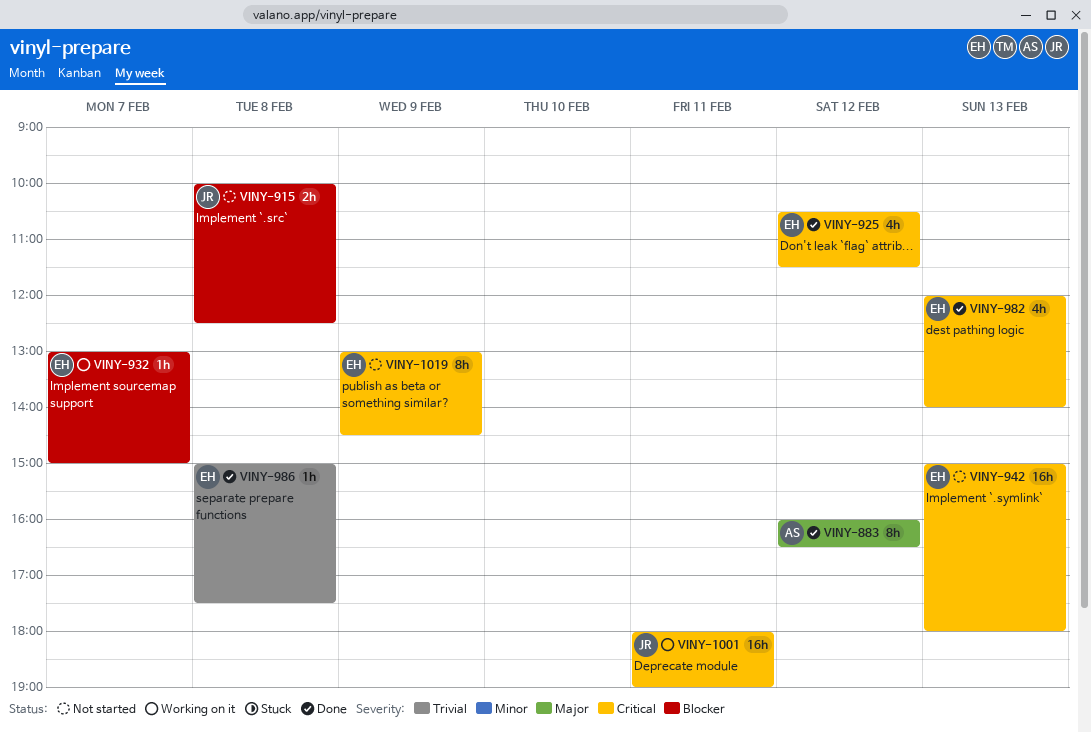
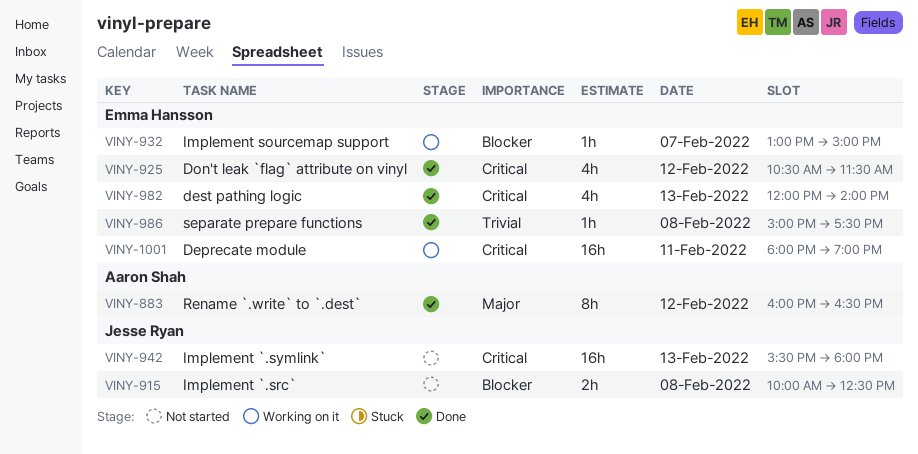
VINY-942, owner: Emma Hansson -> Jesse Ryan
VINY-942, begins: 15:00 -> 15:30
VINY-1001, owner: Jesse Ryan -> Emma Hansson
VINY-1019: present -> none

